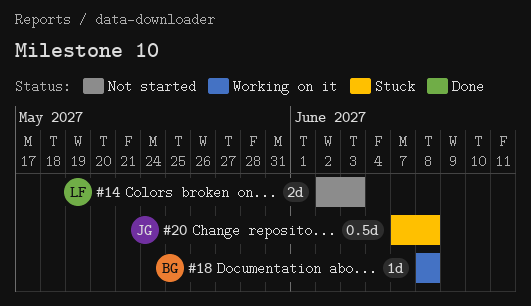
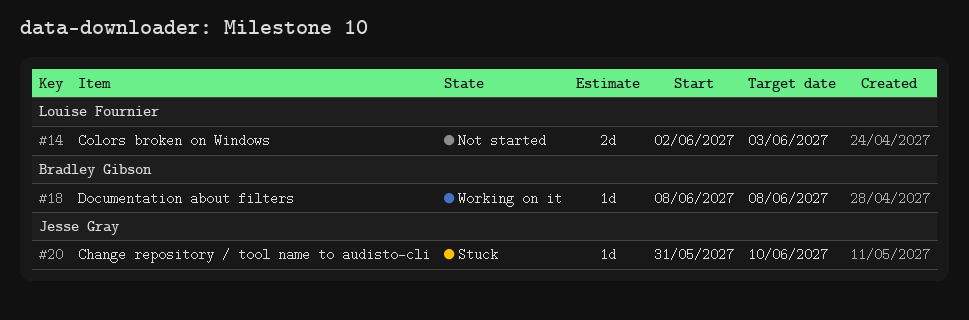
#20, estimate: 0.5d -> 1d
#20, start: Jun 7 -> May 31
#20, due: Jun 8 -> Jun 10

